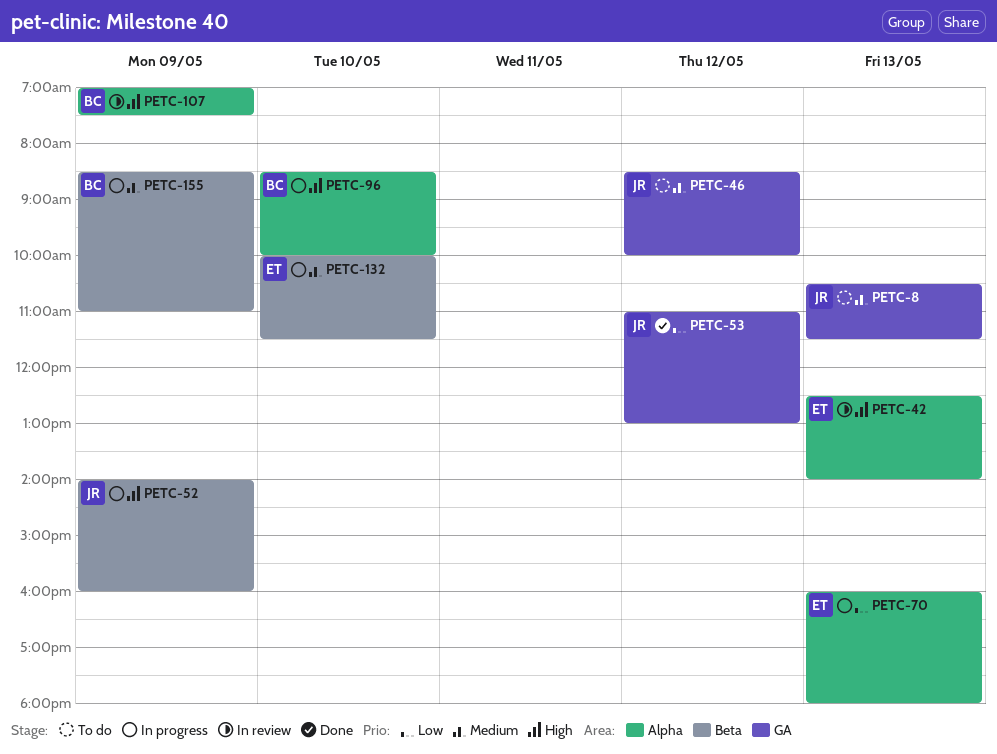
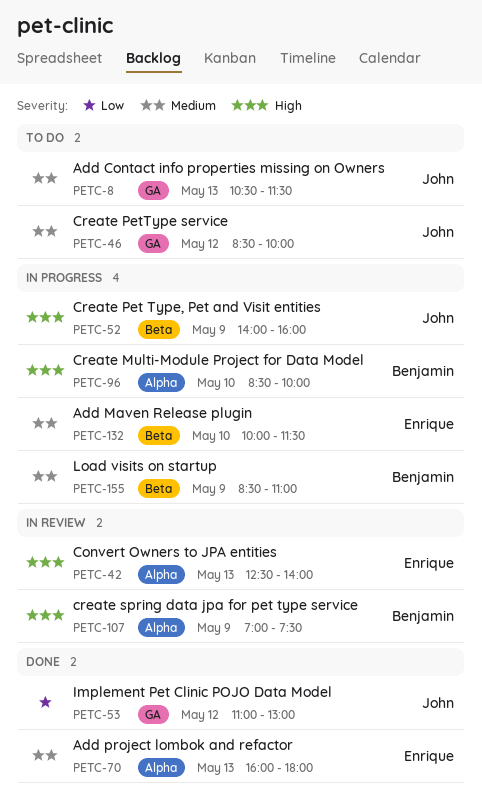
PETC-70, status: In progress -> Done
PETC-70, priority: Low -> Medium

